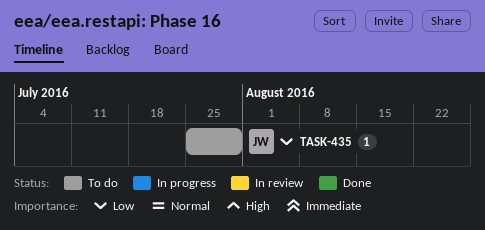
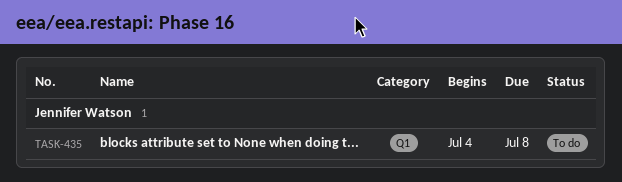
TASK-435, start: Jul 25 -> Jul 4
TASK-435, due: Jul 29 -> Jul 8

